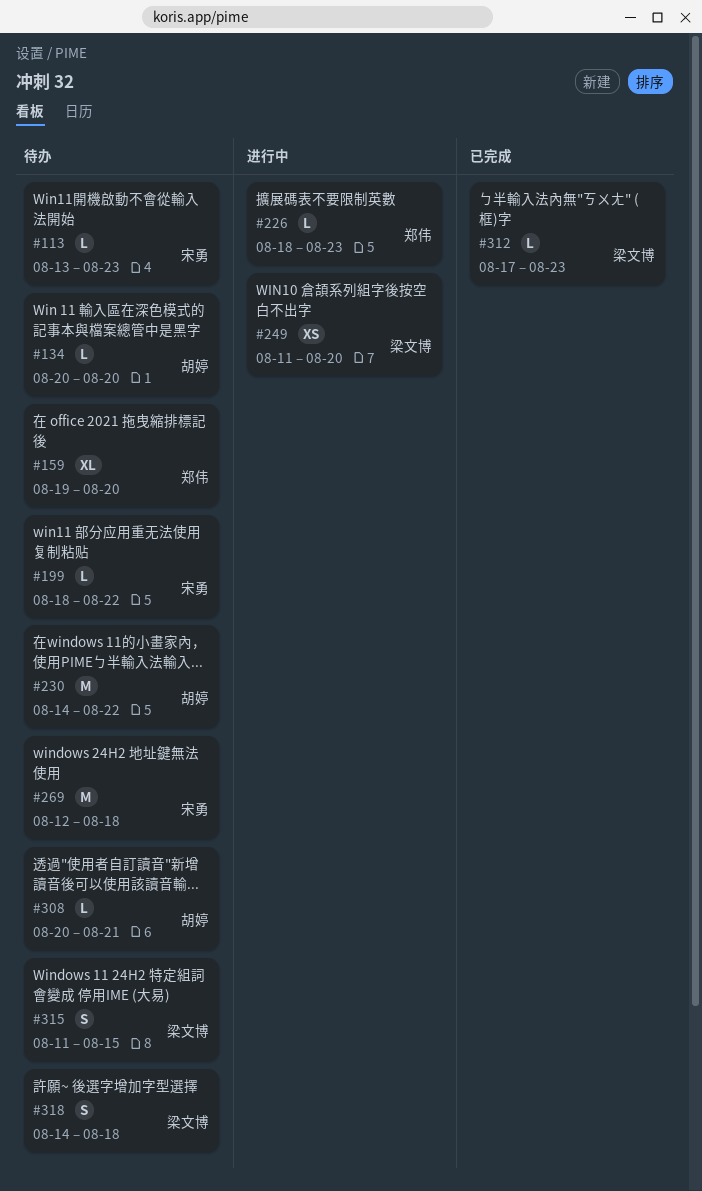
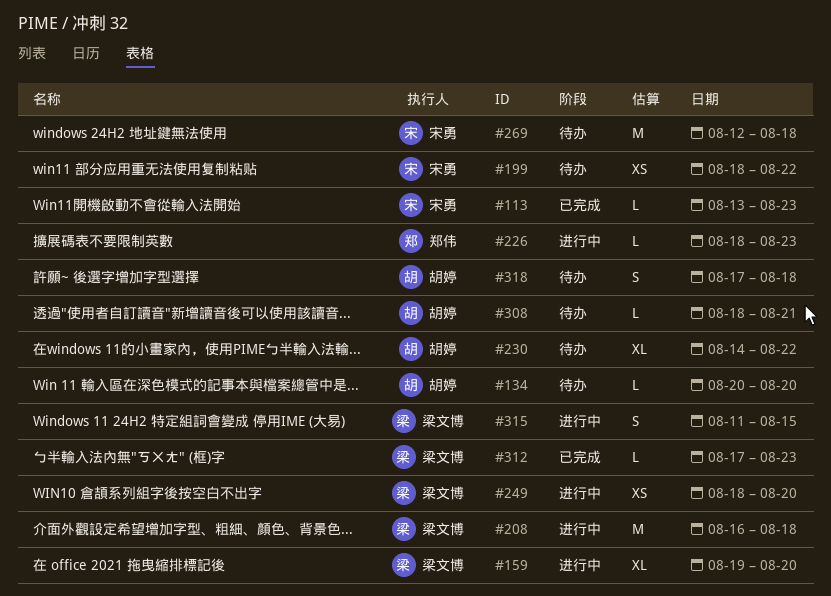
#113, status: 待办 -> 已完成
#159, status: 待办 -> 进行中
#159, owner: 郑伟 -> 梁文博
#199, estimate: L -> XS
#208: none -> present
#230, estimate: M -> XL
#249, start: Aug 11 -> Aug 18
#308, start: Aug 20 -> Aug 18
#315, status: 待办 -> 进行中
#318, owner: 梁文博 -> 胡婷
#318, start: Aug 14 -> Aug 17

